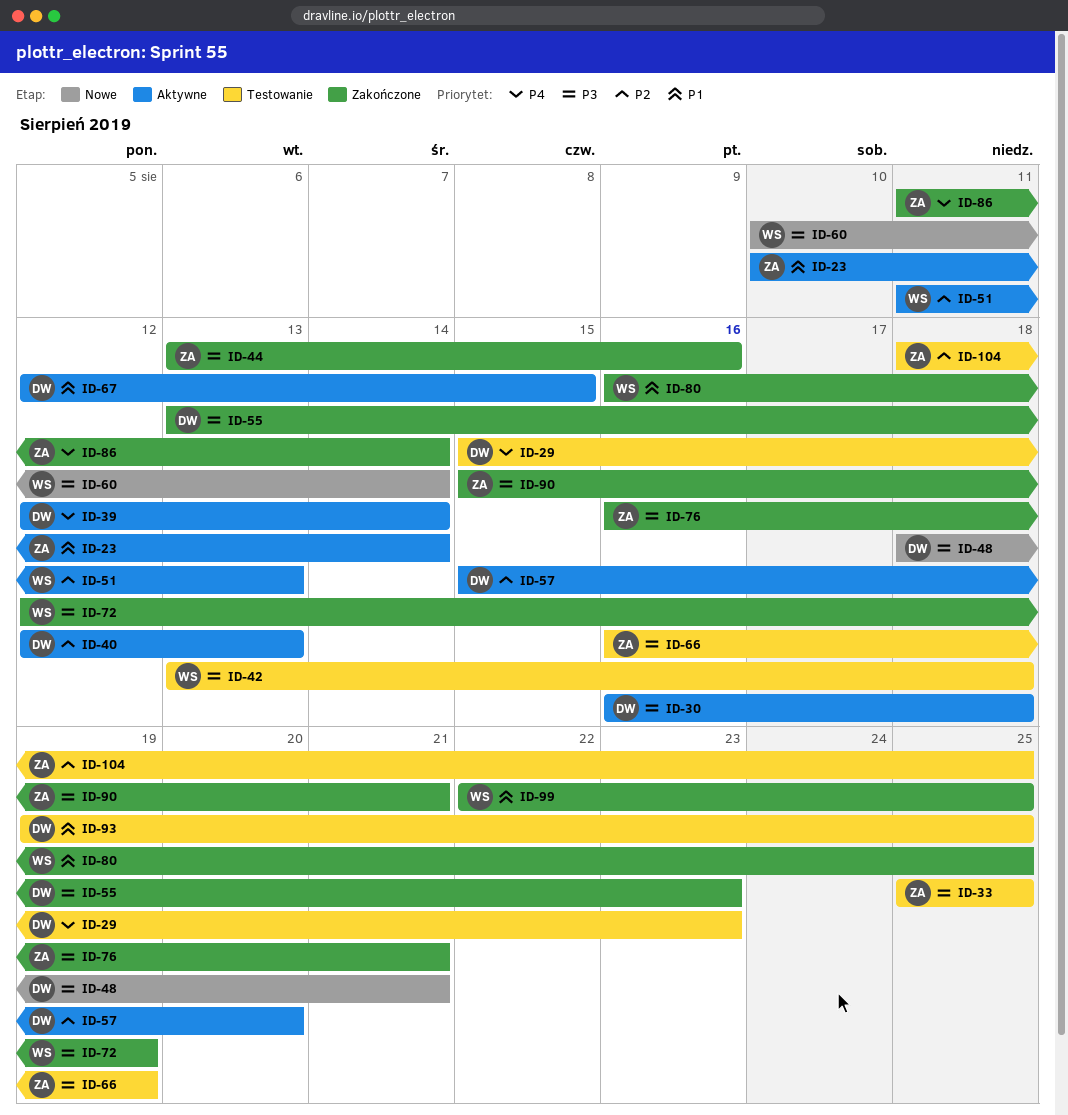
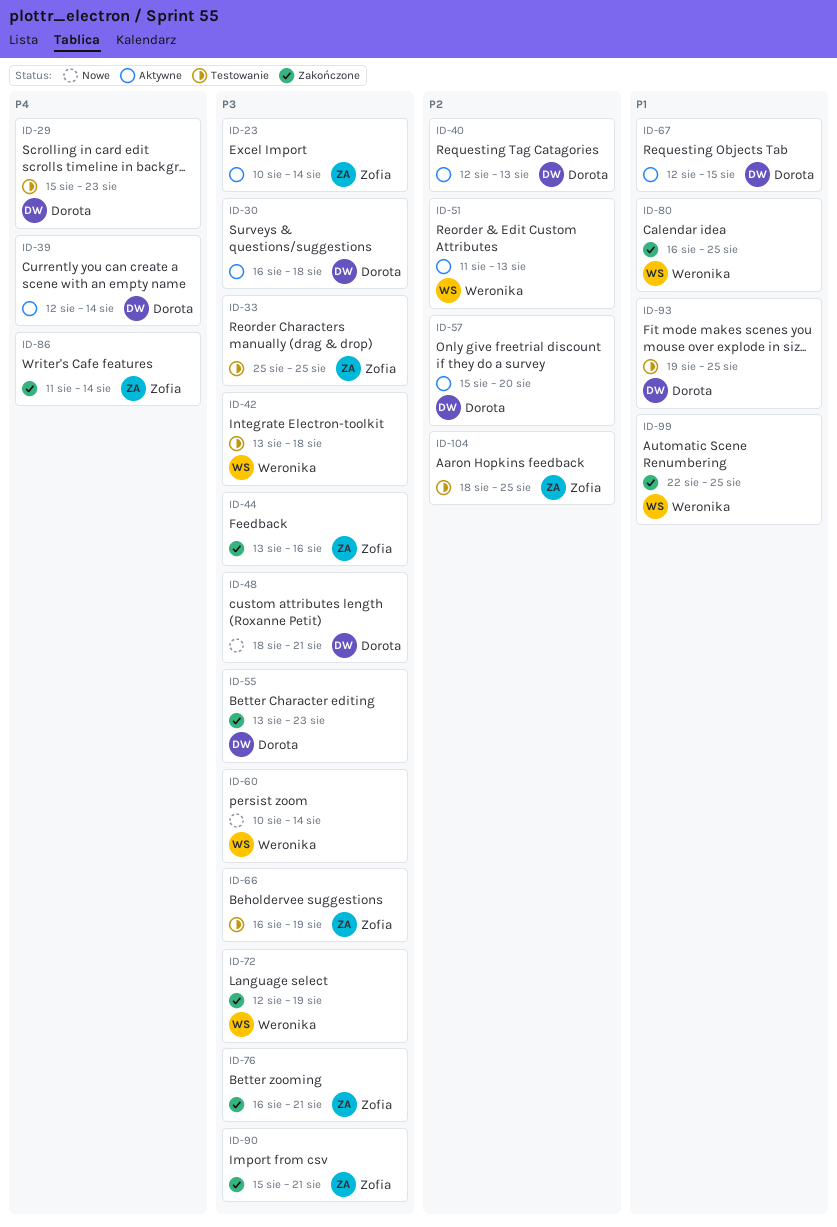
ID-23, priority: P1 -> P3

